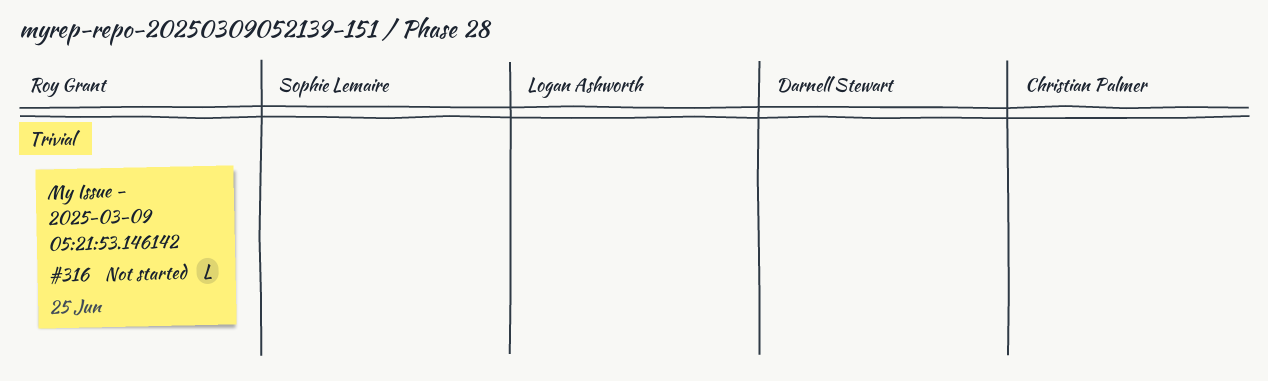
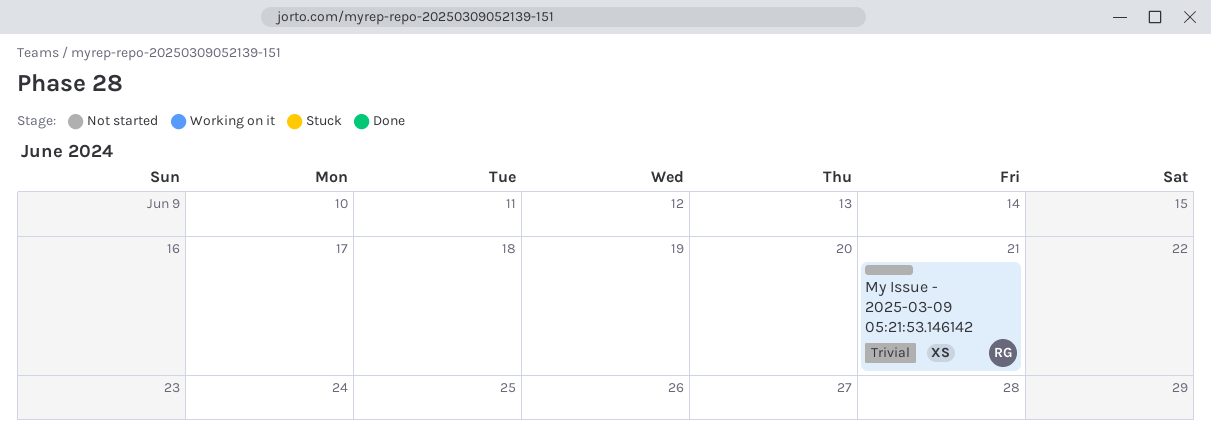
My Issue - 2025-03-09 05:21:53.146142, estimate: L -> XS
My Issue - 2025-03-09 05:21:53.146142, due: Jun 25 -> Jun 21

